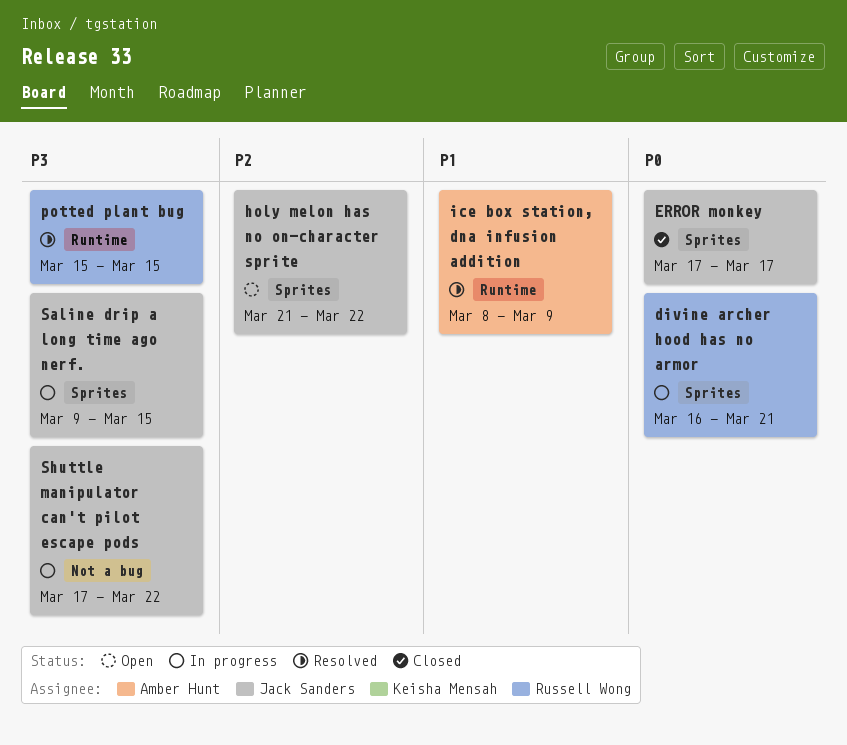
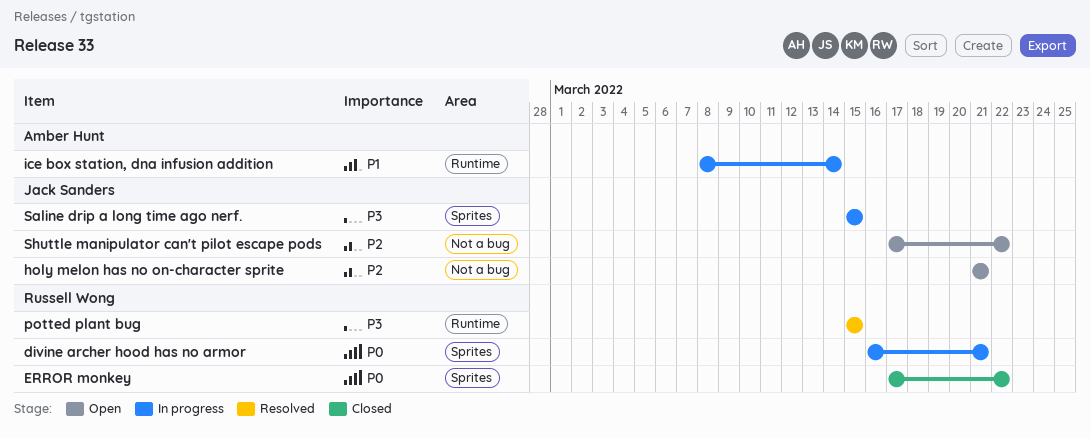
ERROR monkey, owner: Jack Sanders -> Russell Wong
ERROR monkey, due: Mar 17 -> Mar 22
holy melon has no on-character sprite, label: Sprites -> Not a bug
holy melon has no on-character sprite, due: Mar 22 -> Mar 21
ice box station, dna infusion addition, status: Resolved -> In progress
ice box station, dna infusion addition, due: Mar 9 -> Mar 14
Saline drip a long time ago nerf., start: Mar 9 -> Mar 15
Shuttle manipulator can't pilot escape pods, status: In progress -> Open
Shuttle manipulator can't pilot escape pods, priority: P3 -> P2

